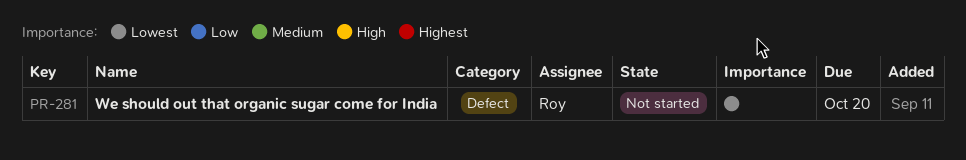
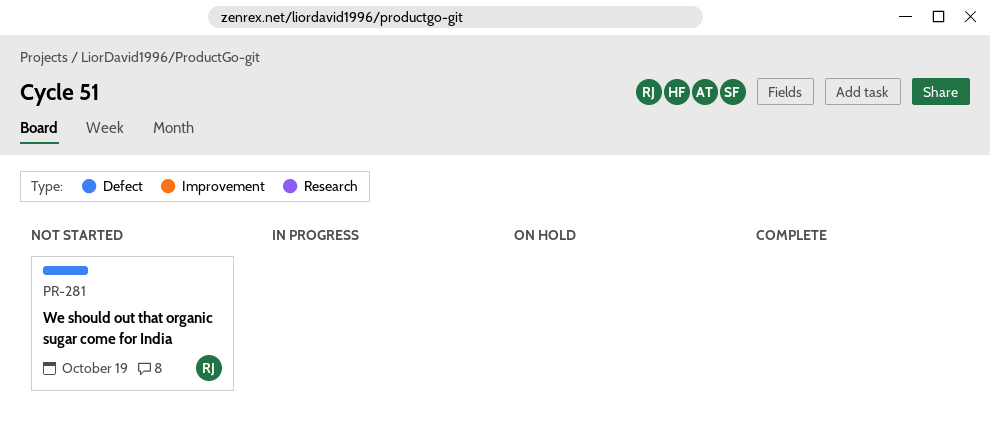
PR-281, due: Oct 20 -> Oct 19

